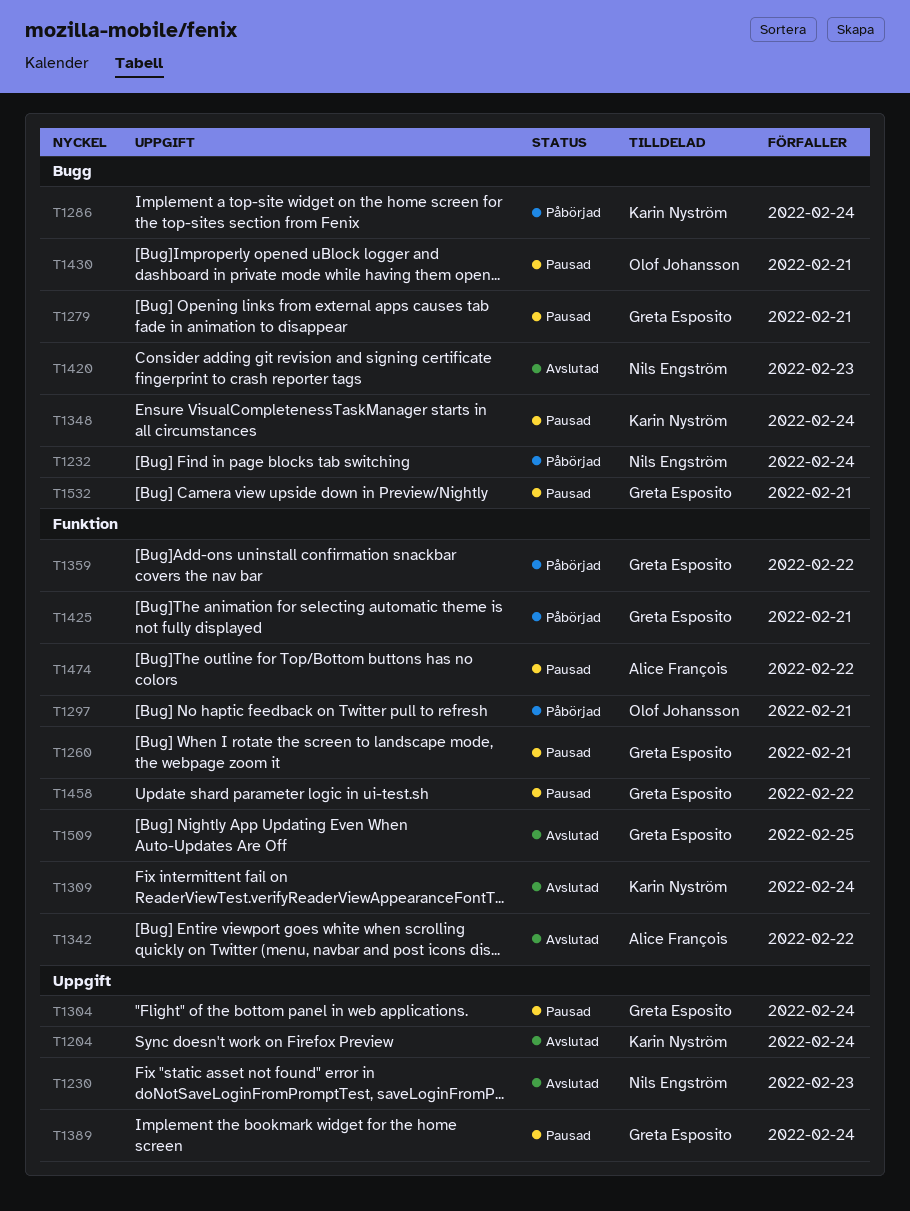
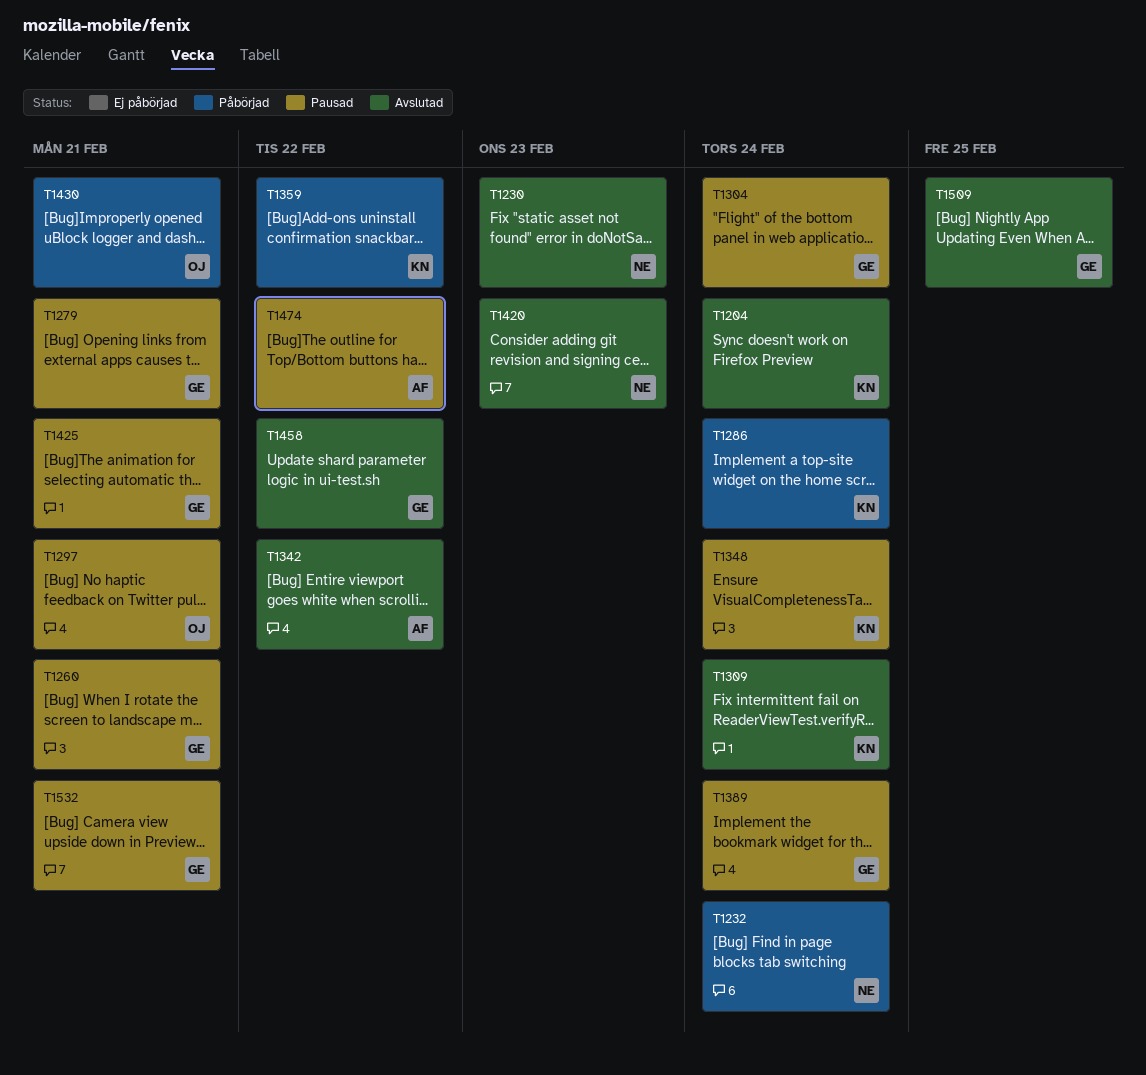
T1297, status: Påbörjad -> Pausad
T1359, owner: Greta Esposito -> Karin Nyström
T1425, status: Påbörjad -> Pausad
T1430, status: Pausad -> Påbörjad
T1458, status: Pausad -> Avslutad

